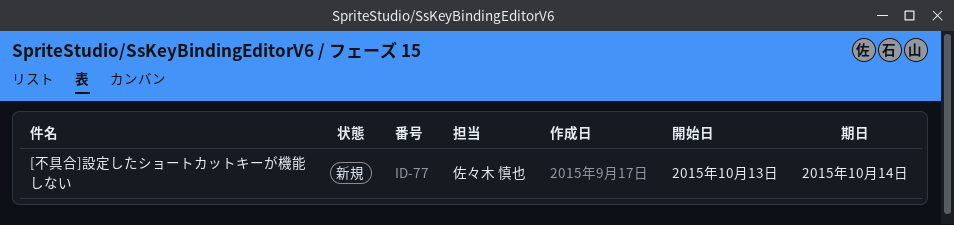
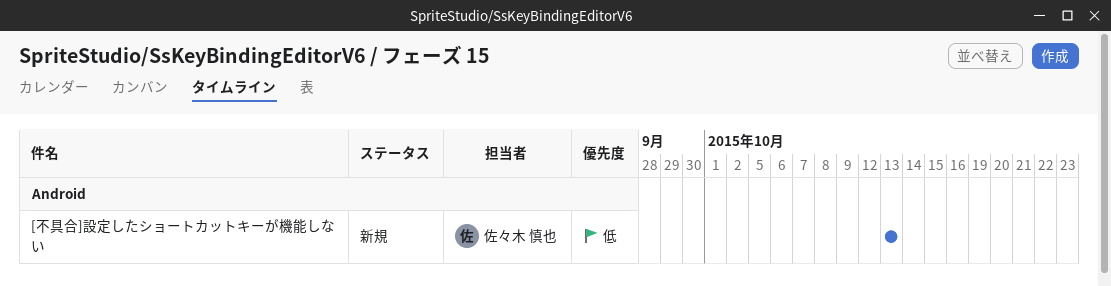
[不具合]設定したショートカットキーが機能しない, due: Oct 14 -> Oct 13

